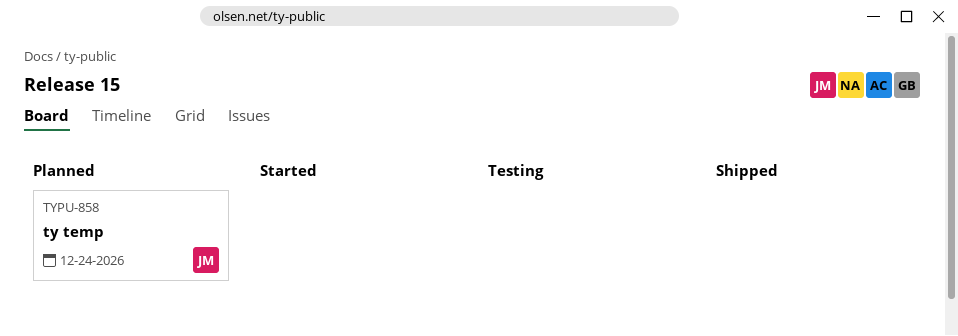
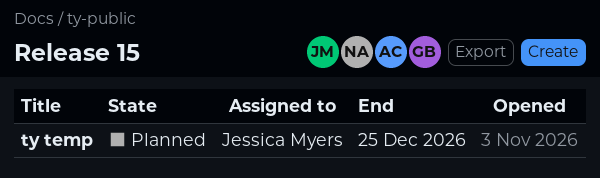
ty temp, due: Dec 24 -> Dec 25

